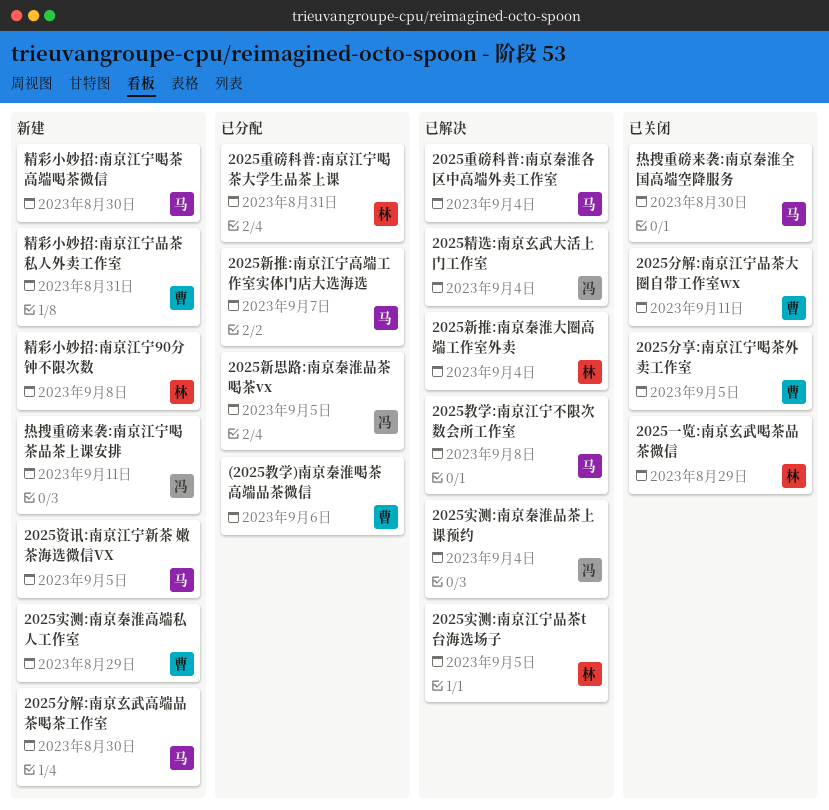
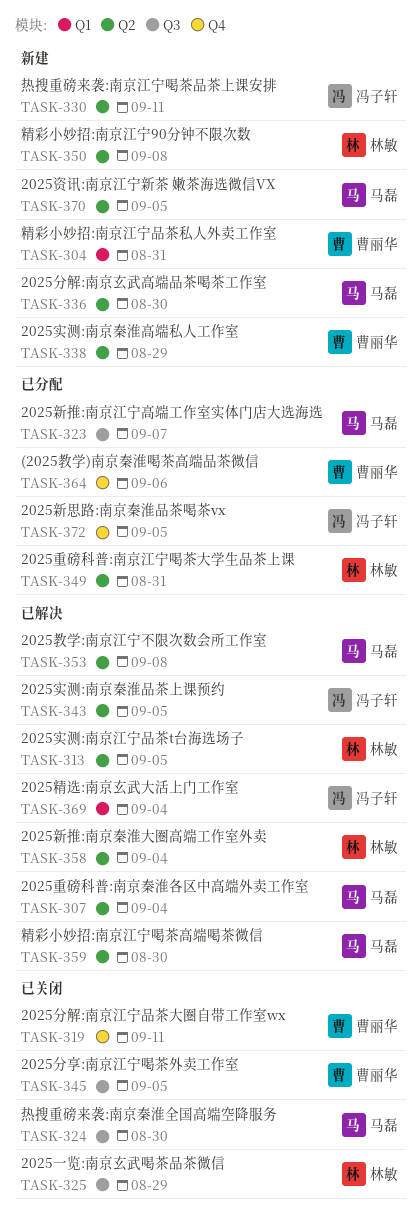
2025实测:南京秦淮品茶上课预约, due: Sep 4 -> Sep 5
精彩小妙招:南京江宁喝茶高端喝茶微信, status: 新建 -> 已解决

